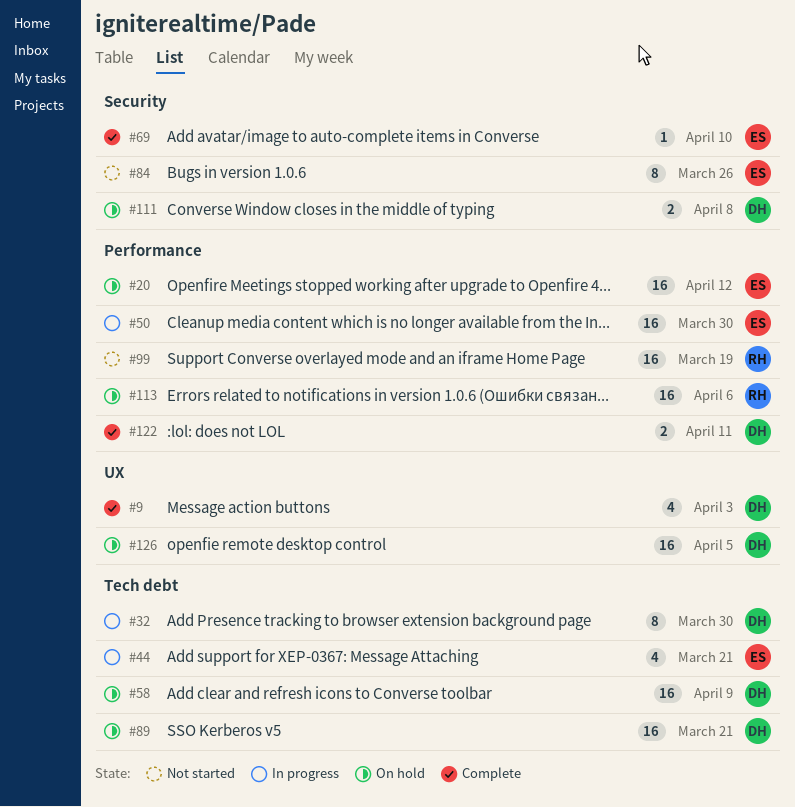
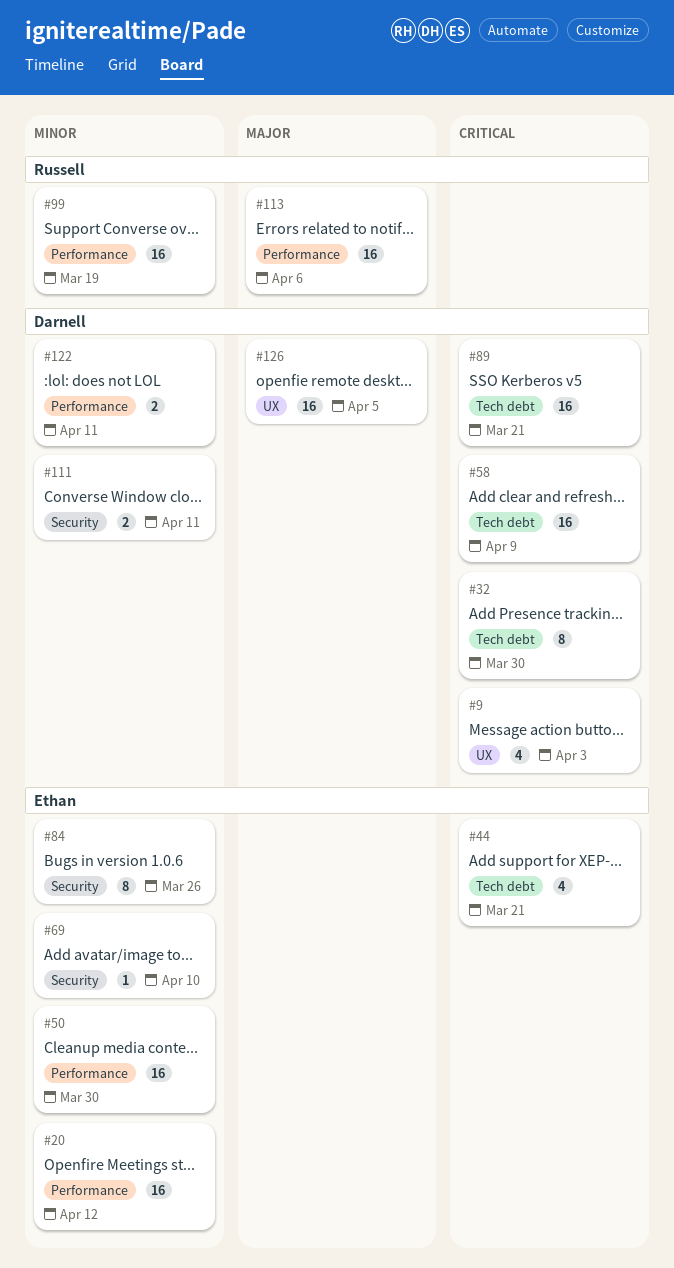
#111, due: Apr 8 -> Apr 11

